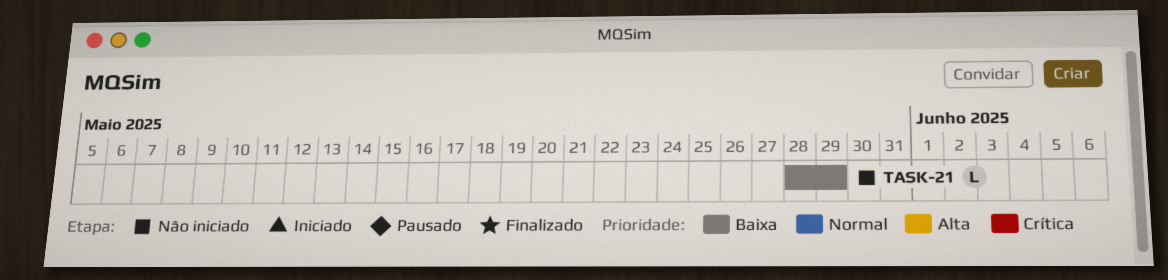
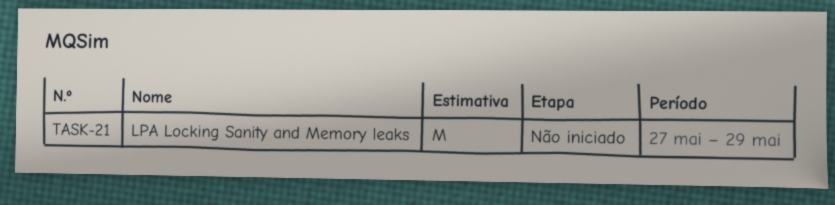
TASK-21, estimate: L -> M
TASK-21, start: May 28 -> May 27

